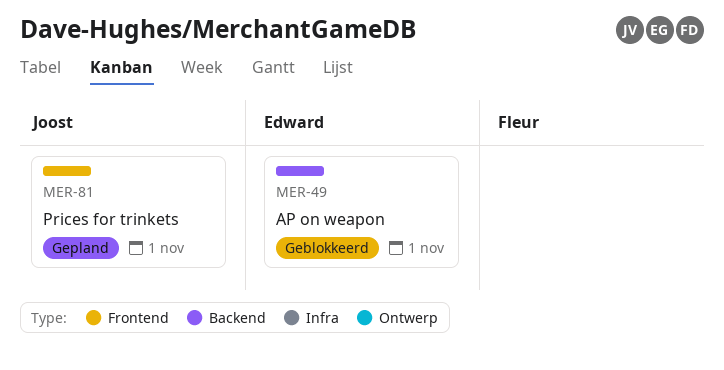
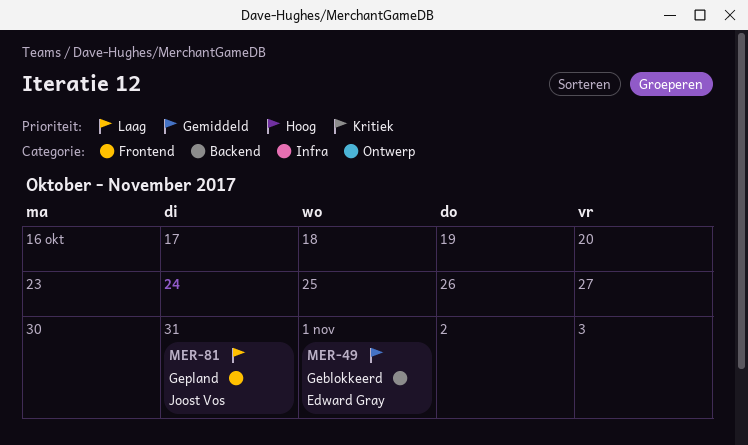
MER-81, due: Nov 1 -> Oct 31

